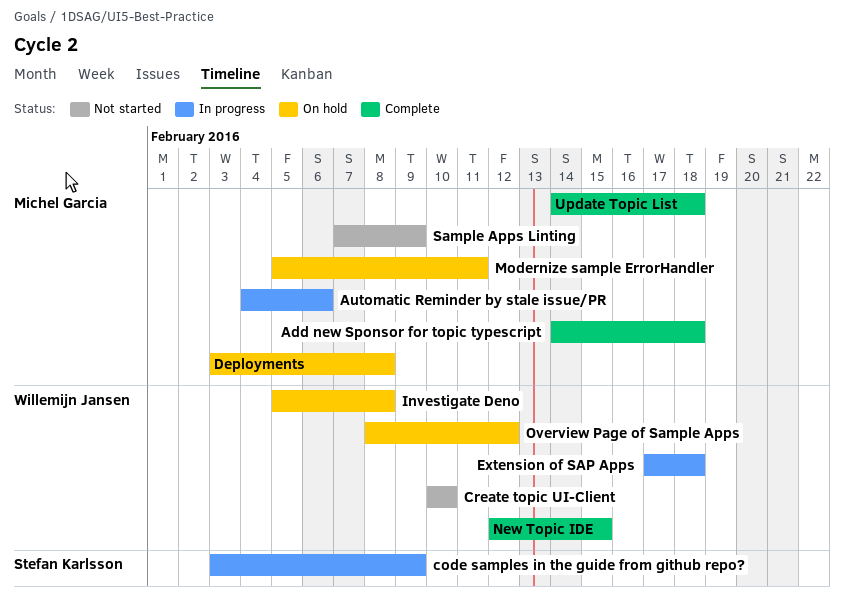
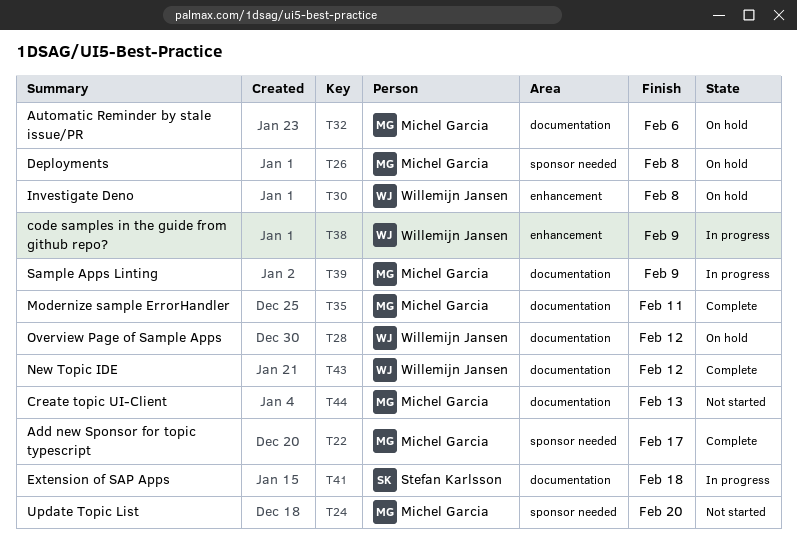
Add new Sponsor for topic typescript, due: Feb 18 -> Feb 17
Automatic Reminder by stale issue/PR, status: In progress -> On hold
code samples in the guide from github repo?, owner: Stefan Karlsson -> Willemijn Jansen
Create topic UI-Client, owner: Willemijn Jansen -> Michel Garcia
Create topic UI-Client, due: Feb 10 -> Feb 13
Extension of SAP Apps, owner: Willemijn Jansen -> Stefan Karlsson
Modernize sample ErrorHandler, status: On hold -> Complete
New Topic IDE, due: Feb 15 -> Feb 12
Sample Apps Linting, status: Not started -> In progress
Update Topic List, status: Complete -> Not started
Update Topic List, due: Feb 18 -> Feb 20

